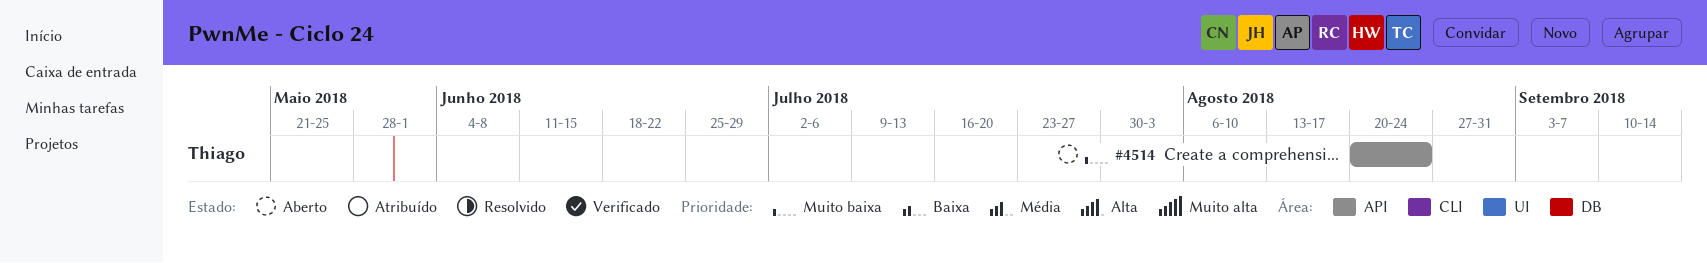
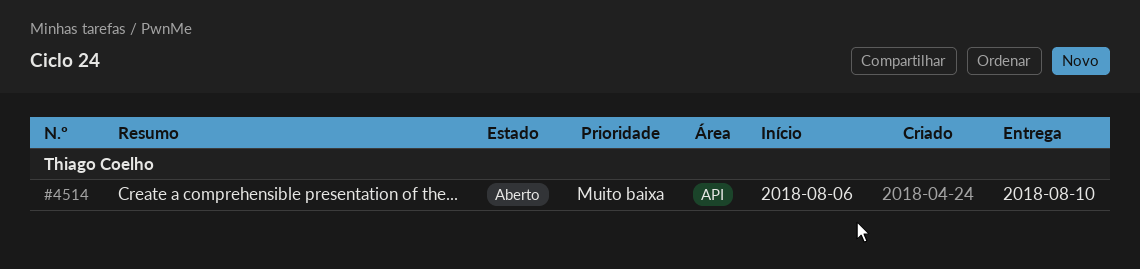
#4514, start: Aug 20 -> Aug 6
#4514, due: Aug 24 -> Aug 10

